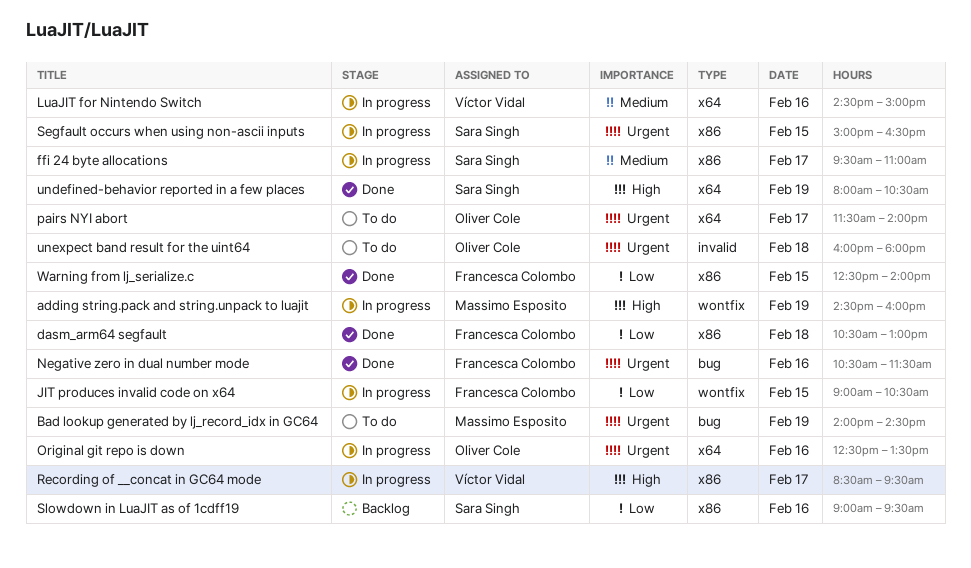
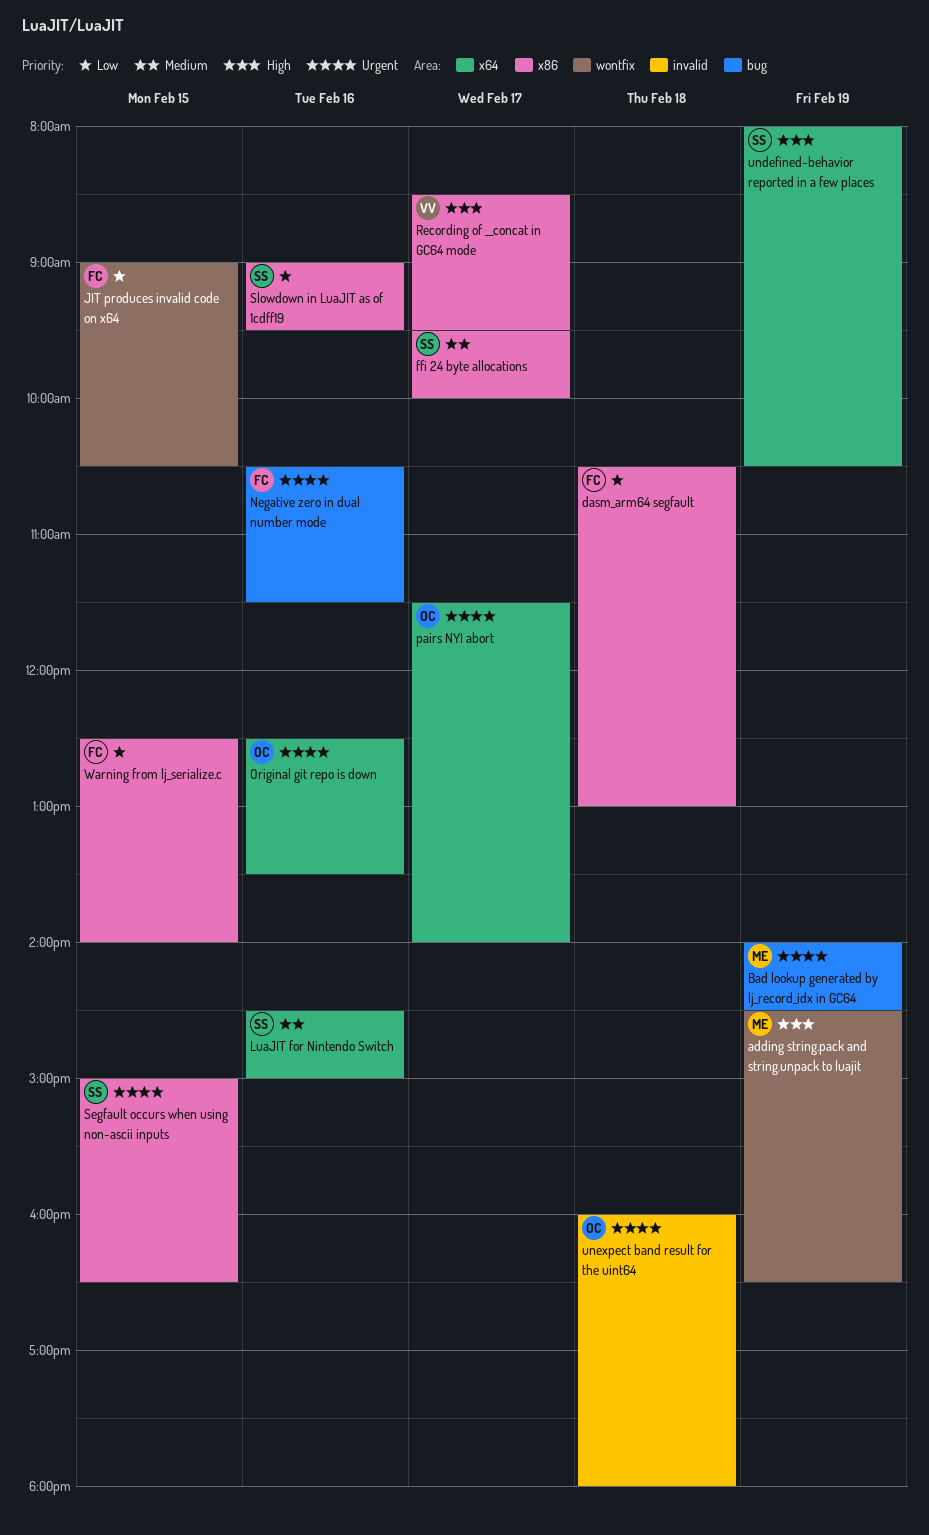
adding string.pack and string.unpack to luajit, ends: 16:00 -> 16:30
ffi 24 byte allocations, ends: 11:00 -> 10:00
LuaJIT for Nintendo Switch, owner: Víctor Vidal -> Sara Singh

